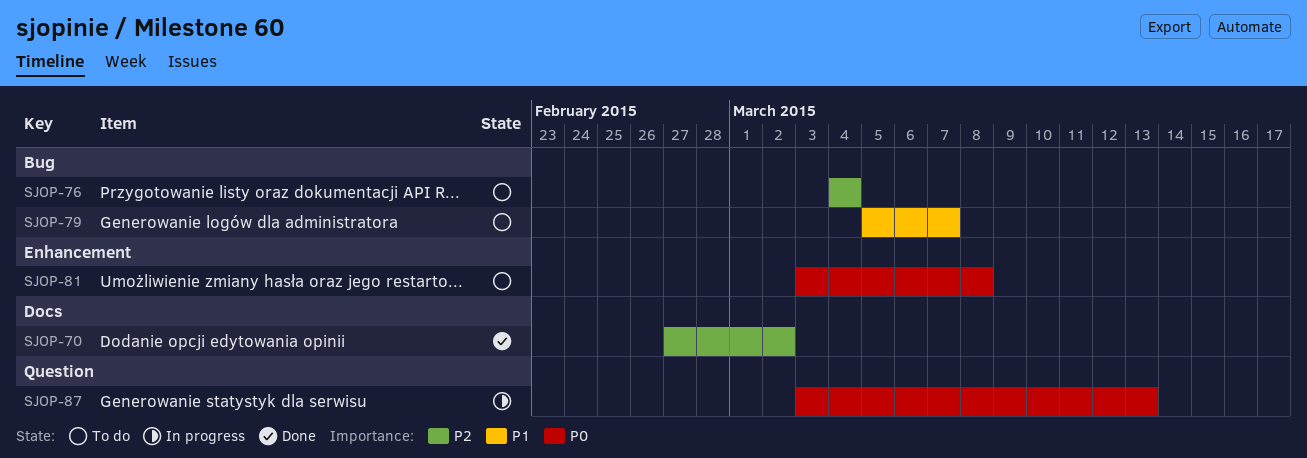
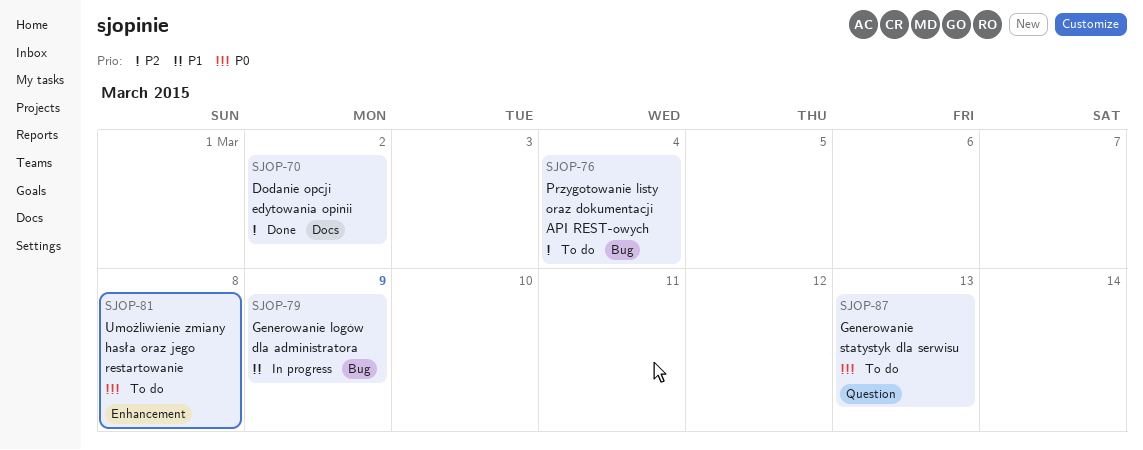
SJOP-79, status: To do -> In progress
SJOP-79, due: Mar 7 -> Mar 9
SJOP-87, status: In progress -> To do

